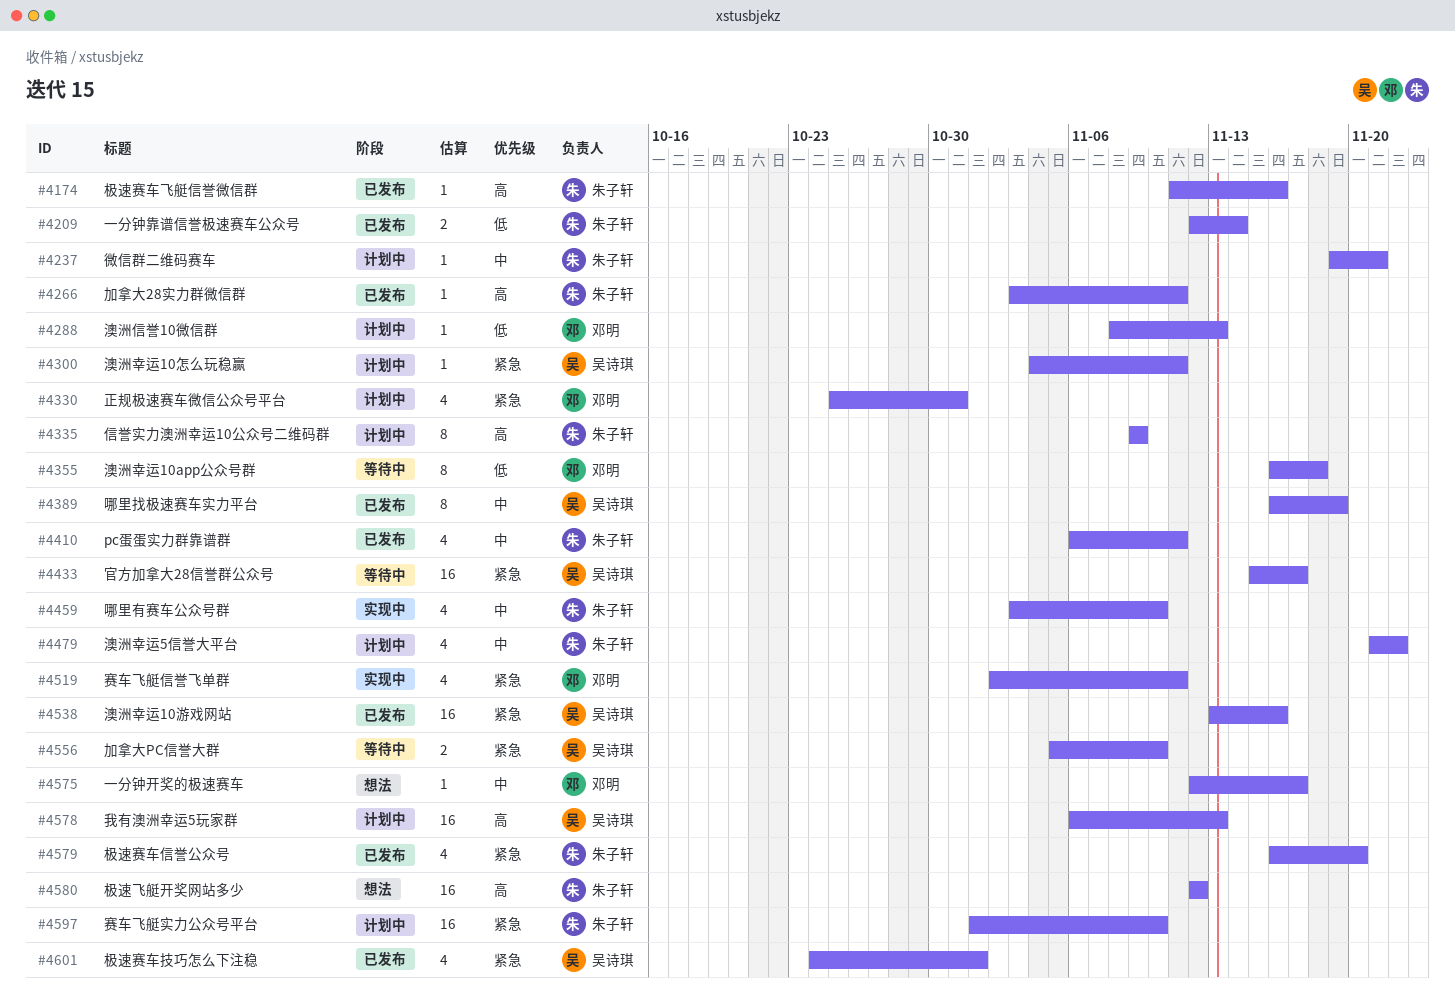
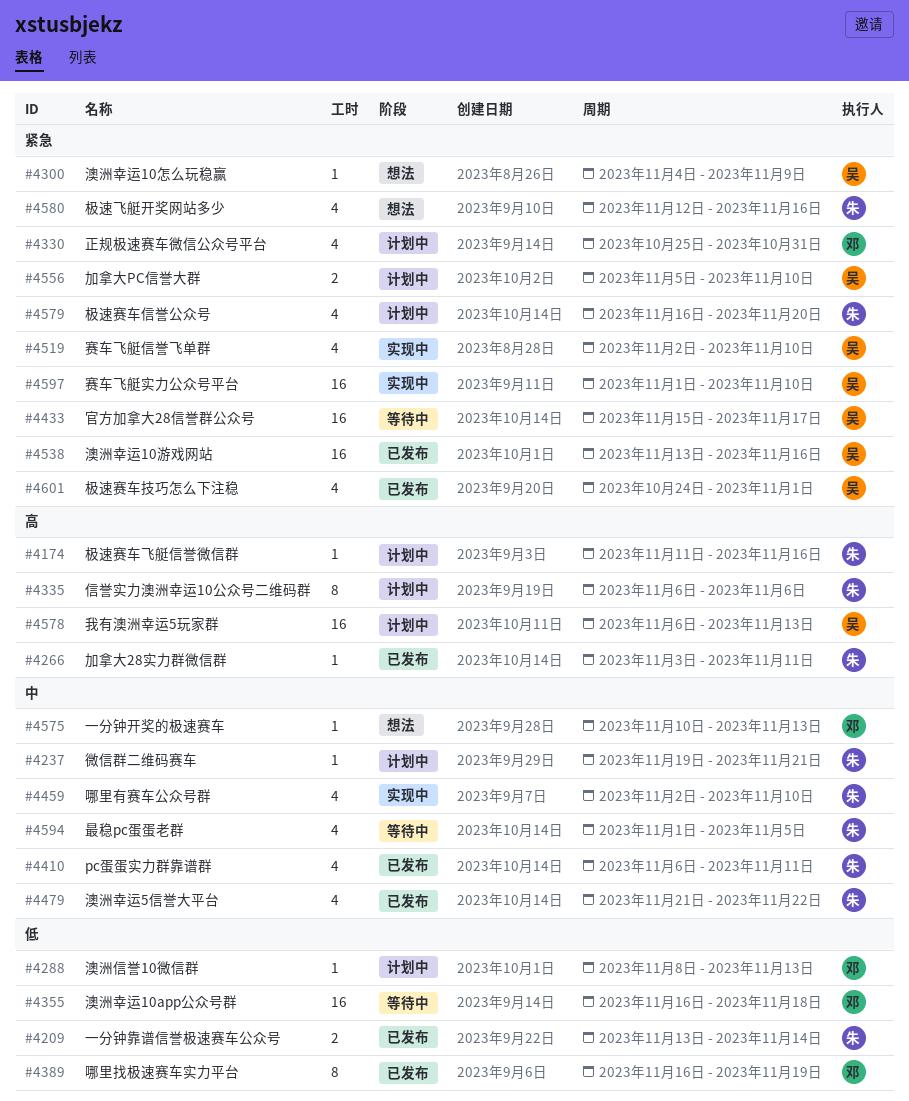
#4174, status: 已发布 -> 计划中
#4209, start: Nov 12 -> Nov 13
#4300, status: 计划中 -> 想法
#4300, due: Nov 11 -> Nov 9
#4335, start: Nov 9 -> Nov 6
#4335, due: Nov 9 -> Nov 6
#4355, estimate: 8 -> 16
#4389, owner: 吴诗琪 -> 邓明
#4389, priority: 中 -> 低
#4459, start: Nov 3 -> Nov 2
#4479, status: 计划中 -> 已发布
#4519, owner: 邓明 -> 吴诗琪
#4519, due: Nov 11 -> Nov 10
#4556, status: 等待中 -> 计划中
#4575, start: Nov 12 -> Nov 10
#4575, due: Nov 17 -> Nov 13
#4579, status: 已发布 -> 计划中
#4580, priority: 高 -> 紧急
#4580, estimate: 16 -> 4
#4580, due: Nov 12 -> Nov 16
#4594: none -> present
#4597, status: 计划中 -> 实现中
#4597, owner: 朱子轩 -> 吴诗琪

